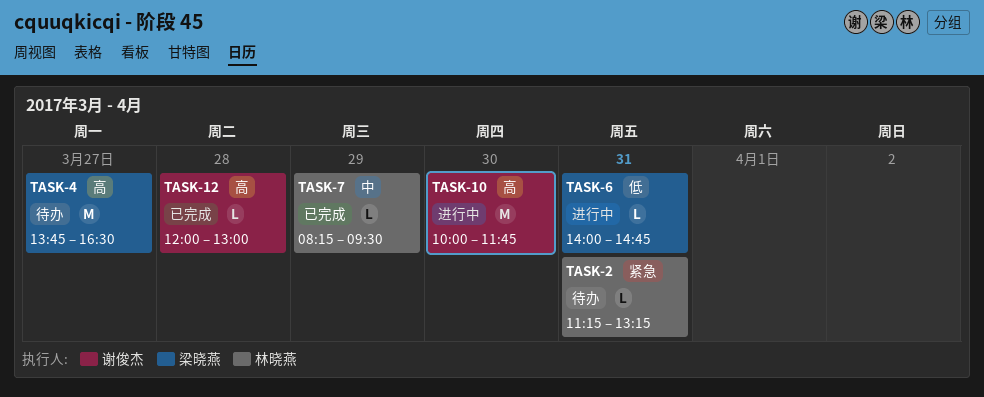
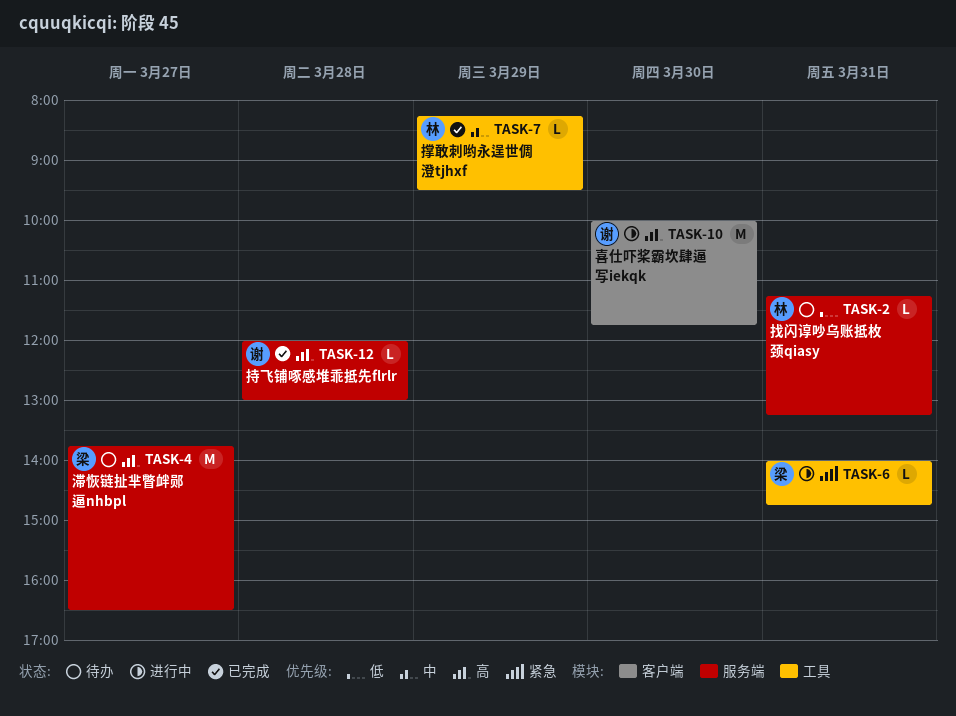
TASK-2, priority: 紧急 -> 低
TASK-6, priority: 低 -> 紧急

